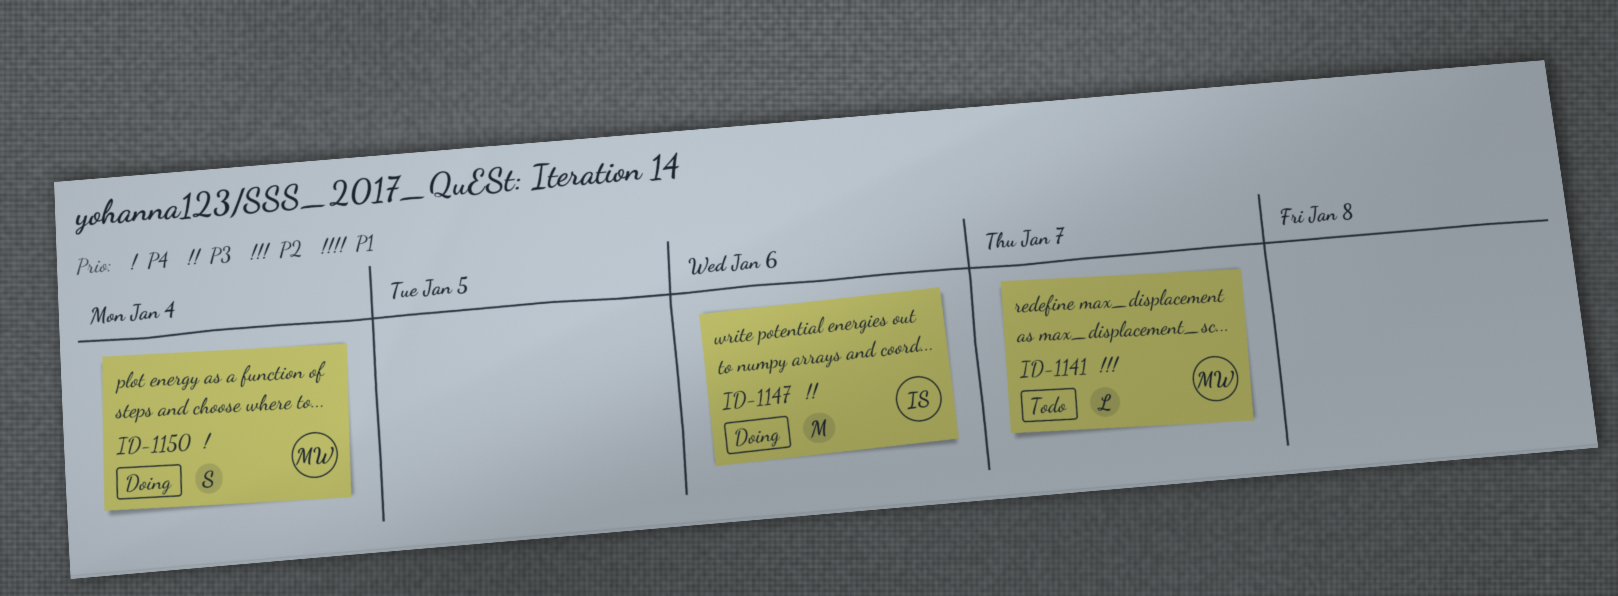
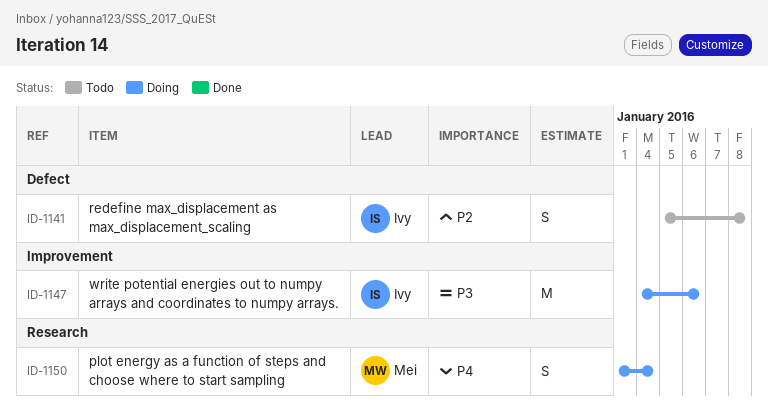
ID-1141, owner: Mei -> Ivy
ID-1141, estimate: L -> S
ID-1141, due: Jan 7 -> Jan 8

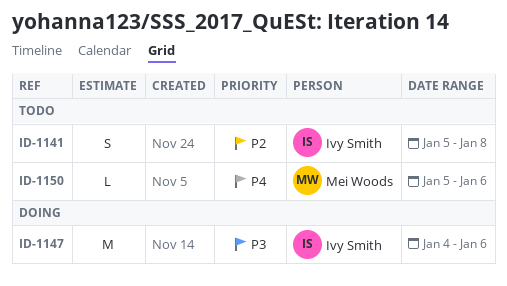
ID-1150, status: Doing -> Todo
ID-1150, estimate: S -> L
ID-1150, start: Jan 1 -> Jan 5
ID-1150, due: Jan 4 -> Jan 6

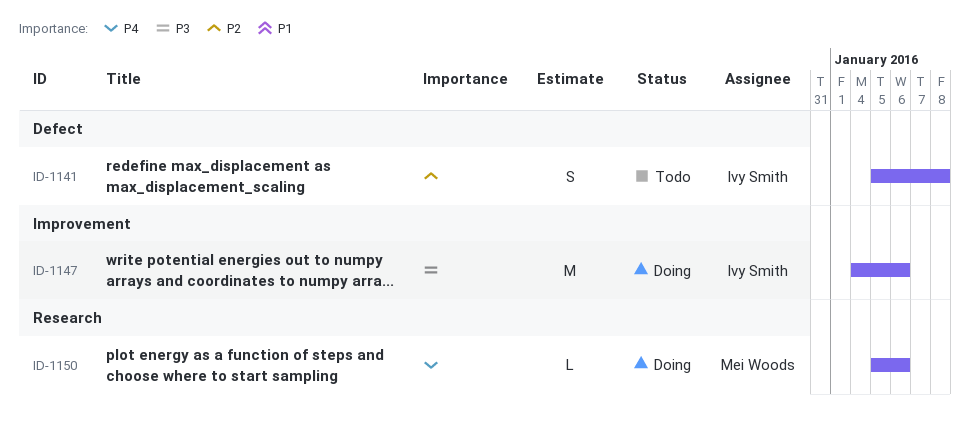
ID-1150, status: Todo -> Doing

